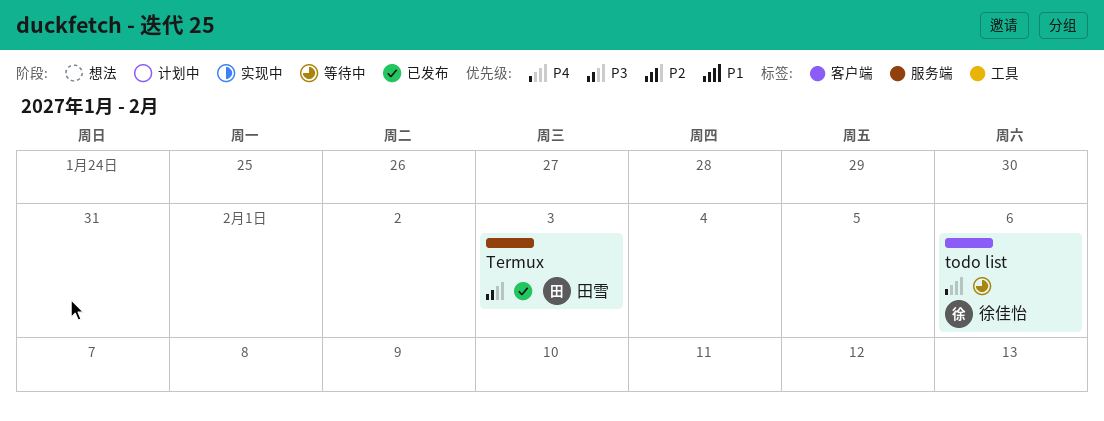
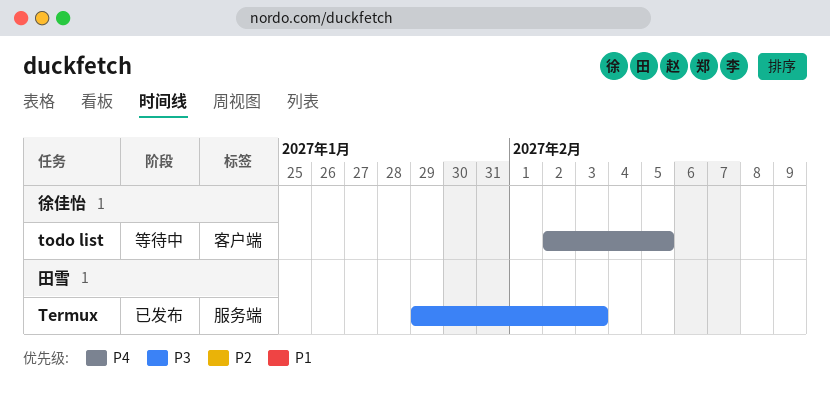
todo list, due: Feb 6 -> Feb 5

